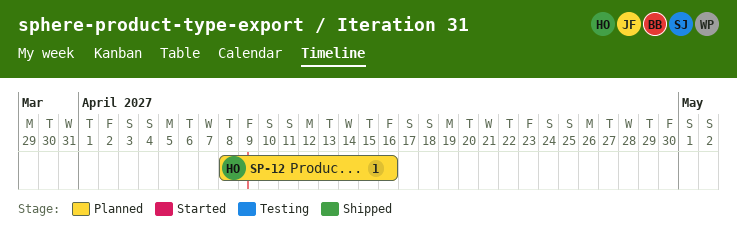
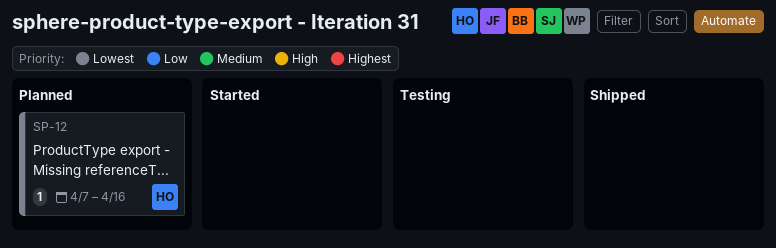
SP-12, start: Apr 8 -> Apr 7

